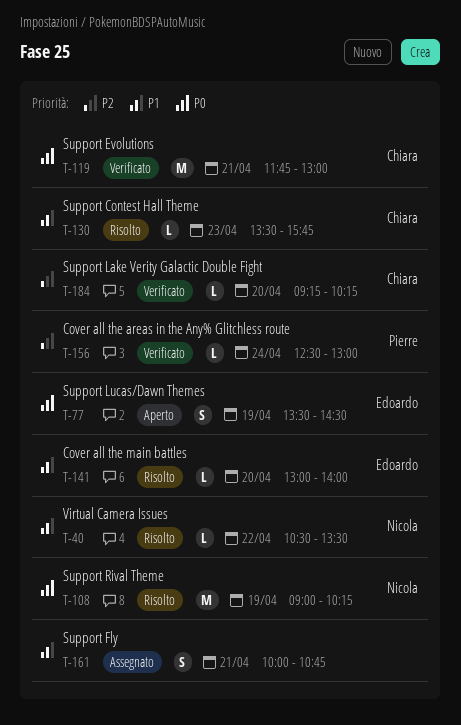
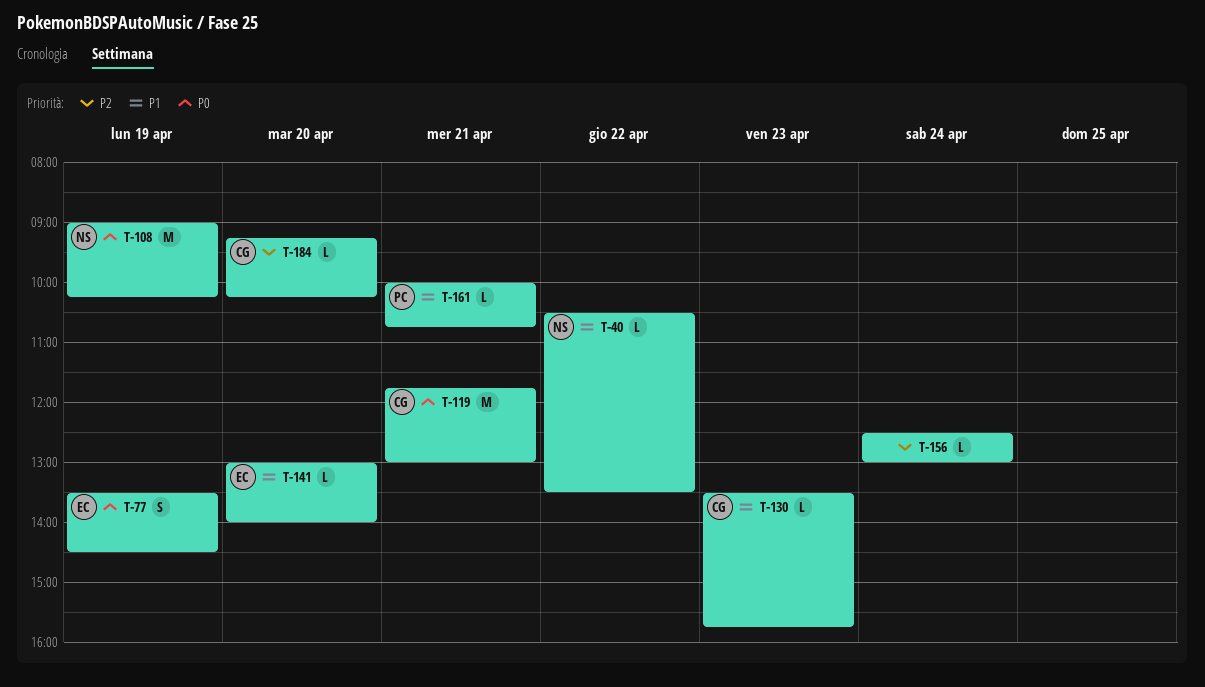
T-156, owner: Pierre -> none
T-161, owner: none -> Pierre
T-161, estimate: S -> L

